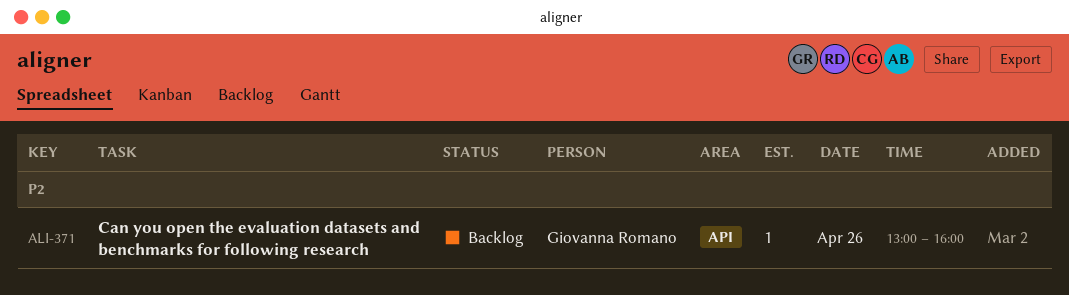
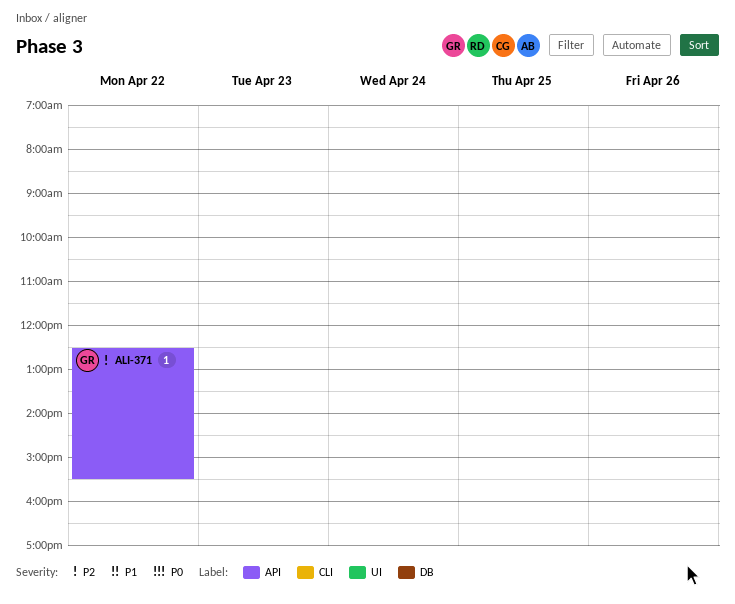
ALI-371, day: Apr 26 -> Apr 22
ALI-371, begins: 13:00 -> 12:30
ALI-371, ends: 16:00 -> 15:30

